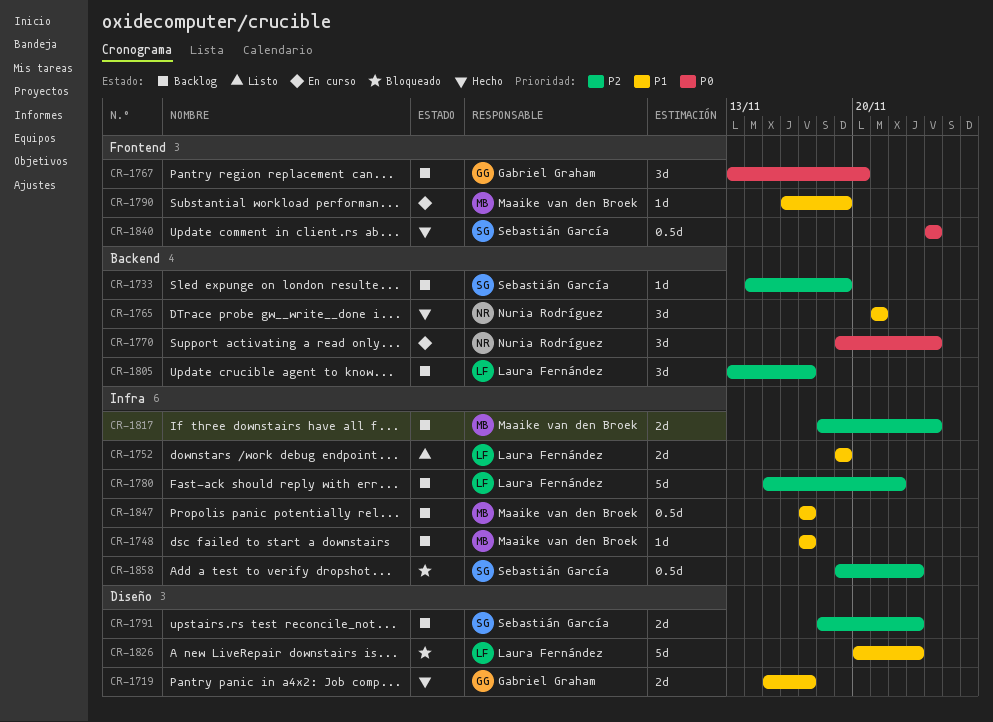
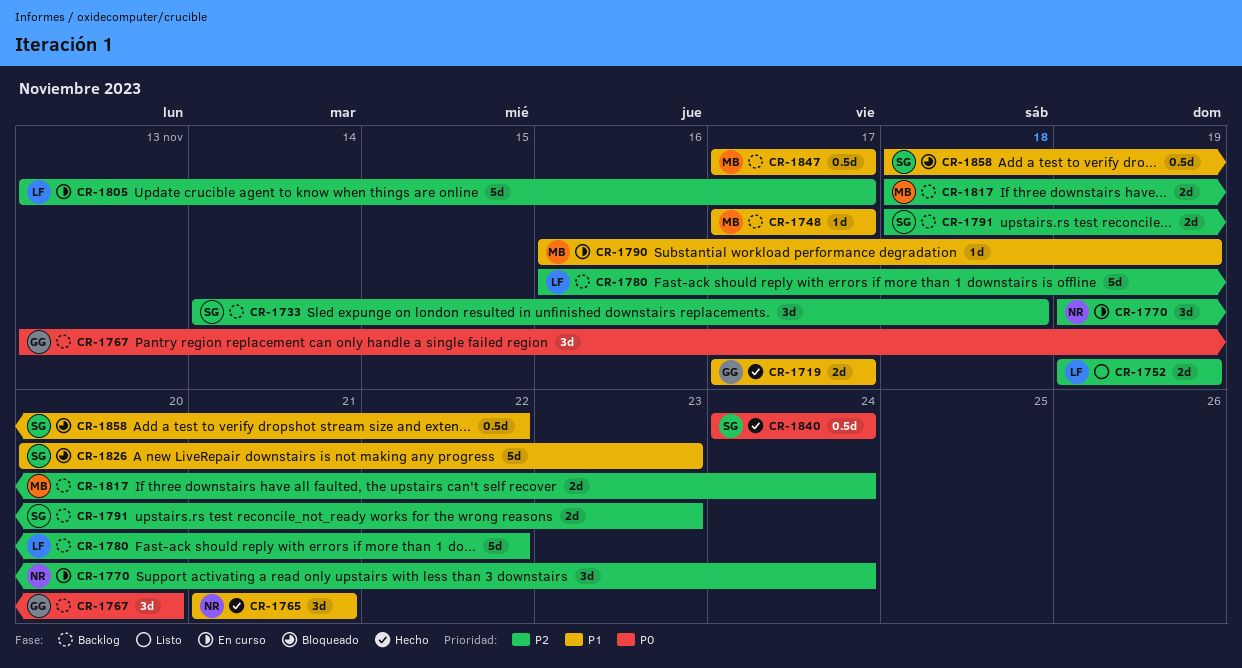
CR-1719, start: Nov 15 -> Nov 17
CR-1733, estimate: 1d -> 3d
CR-1733, due: Nov 19 -> Nov 18
CR-1752, priority: P1 -> P2
CR-1770, priority: P0 -> P2
CR-1780, start: Nov 15 -> Nov 16
CR-1805, status: Backlog -> En curso
CR-1805, estimate: 3d -> 5d
CR-1826, owner: Laura Fernández -> Sebastián García
CR-1858, priority: P2 -> P1
CR-1858, start: Nov 19 -> Nov 18
CR-1858, due: Nov 23 -> Nov 22

